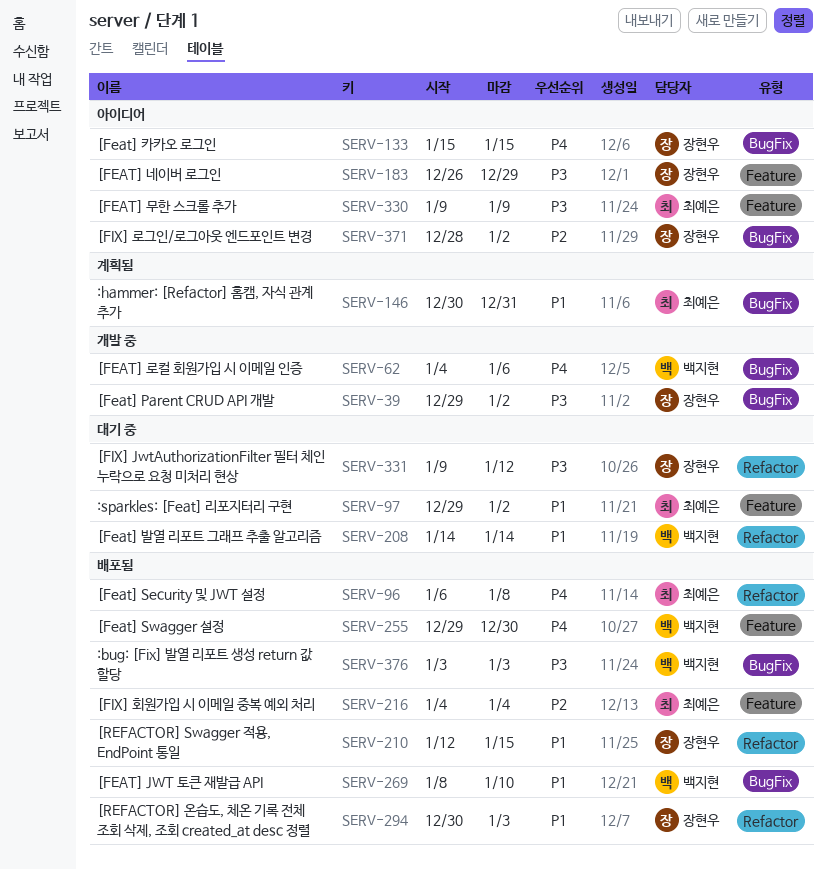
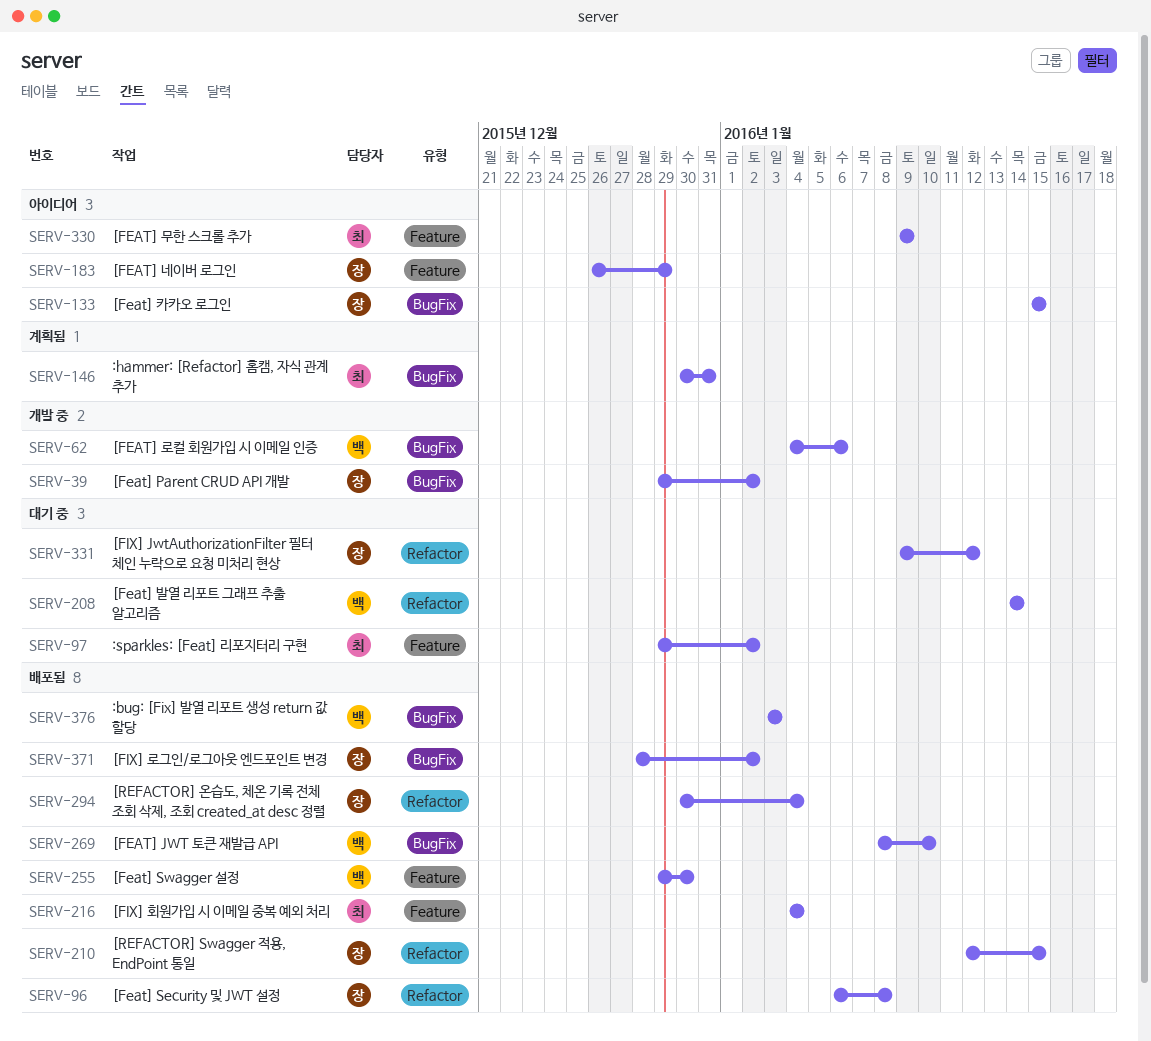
SERV-96, owner: 최예은 -> 장현우
SERV-294, due: Jan 3 -> Jan 4
SERV-371, status: 아이디어 -> 배포됨

